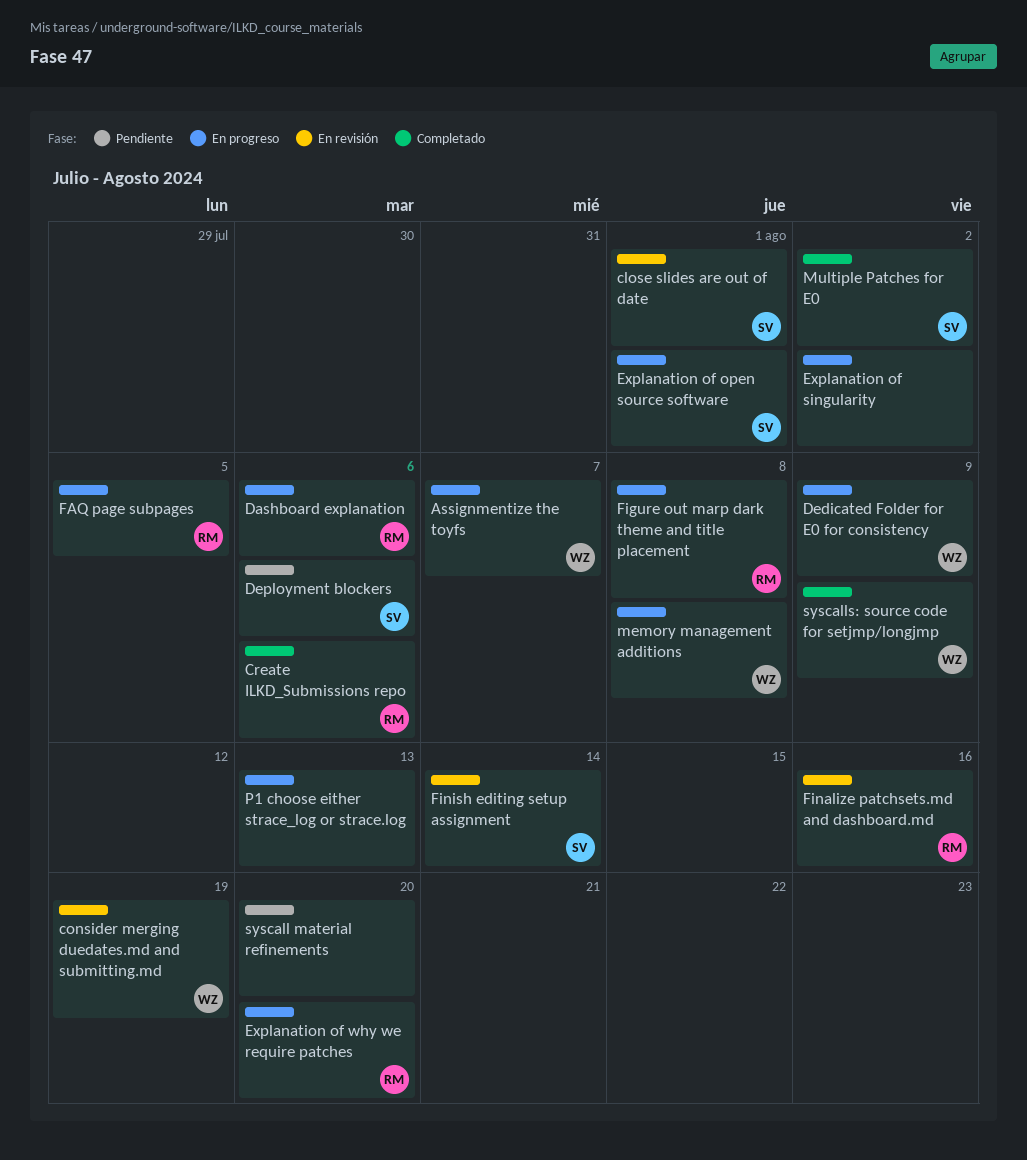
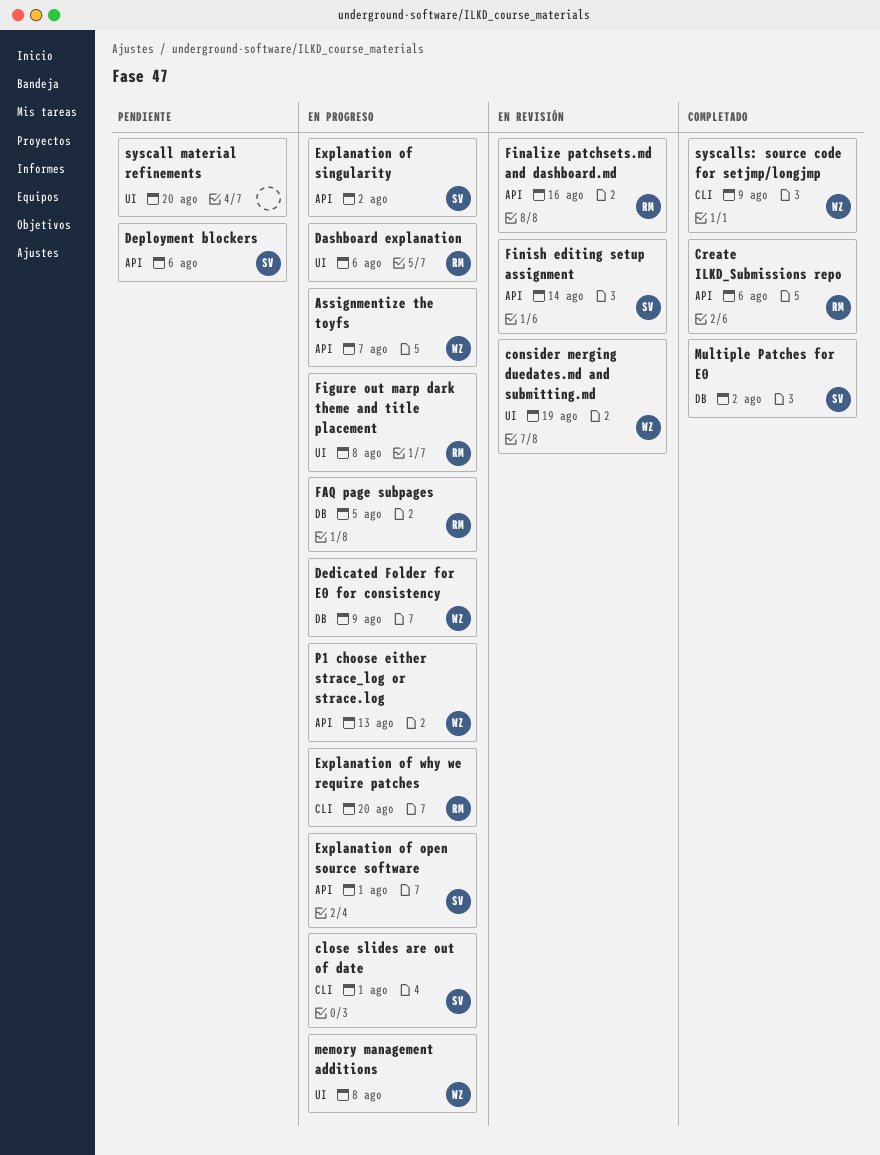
close slides are out of date, status: En revisión -> En progreso
Explanation of singularity, owner: none -> SV
P1 choose either strace_log or strace.log, owner: none -> WZ

